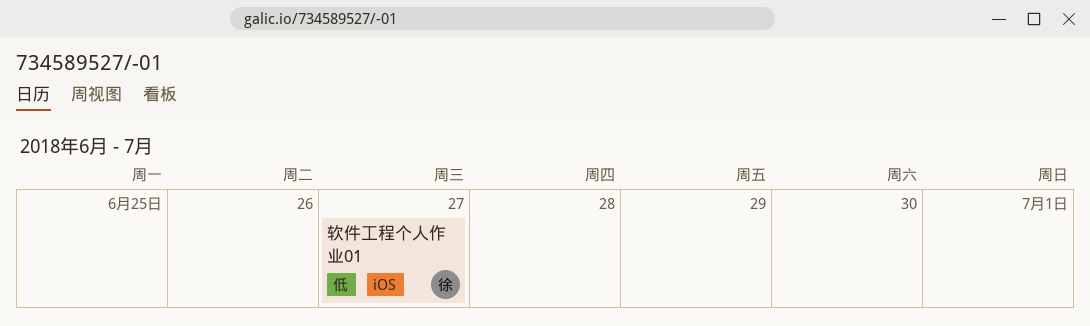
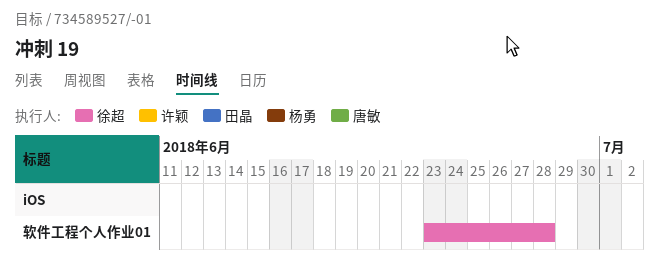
软件工程个人作业01, due: Jun 27 -> Jun 28

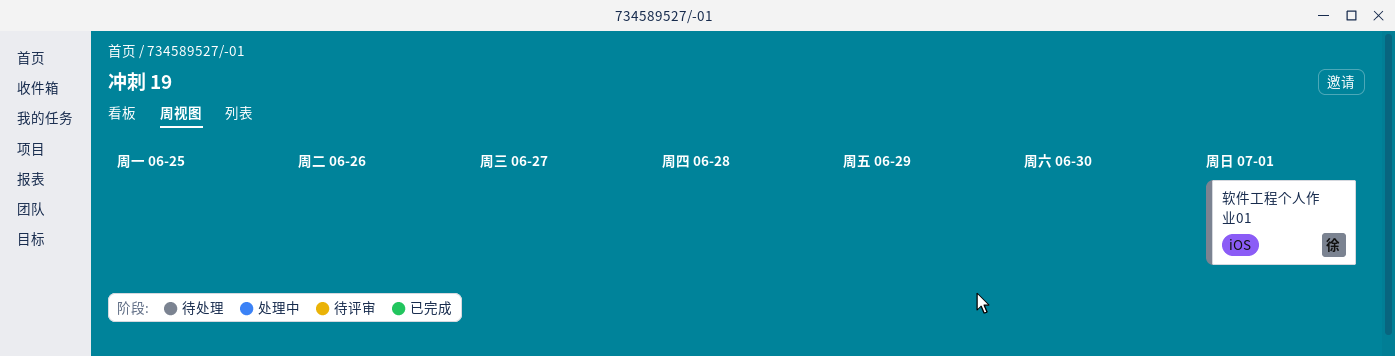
软件工程个人作业01, due: Jun 28 -> Jul 1

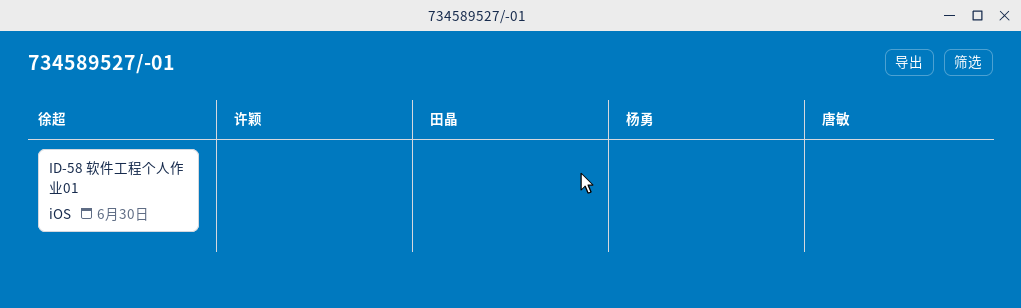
软件工程个人作业01, due: Jul 1 -> Jun 30

